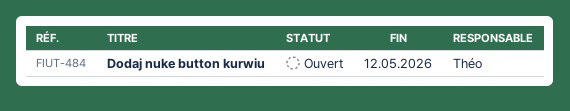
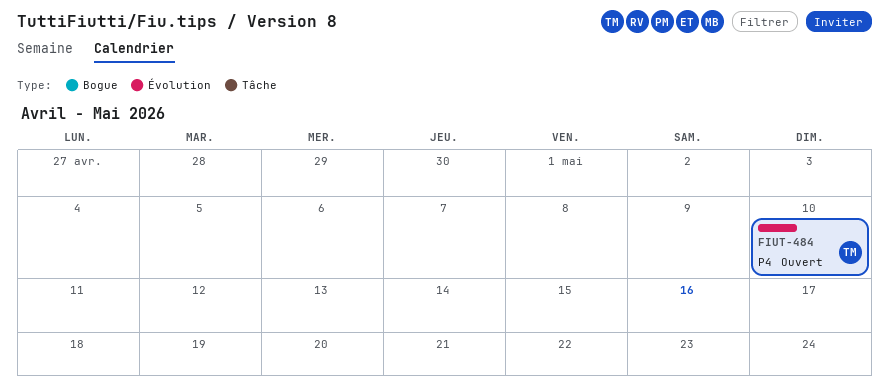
FIUT-484, due: May 12 -> May 10

